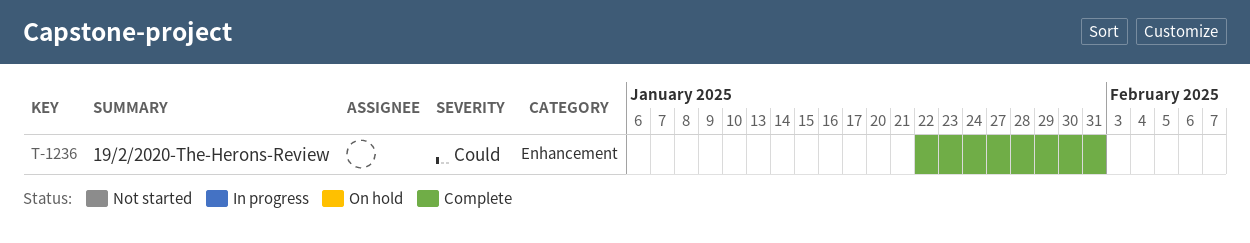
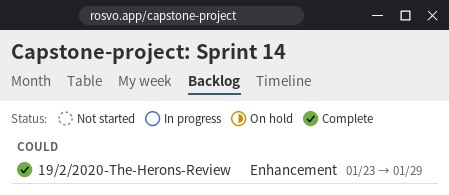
19/2/2020-The-Herons-Review, start: Jan 22 -> Jan 23
19/2/2020-The-Herons-Review, due: Jan 31 -> Jan 29

